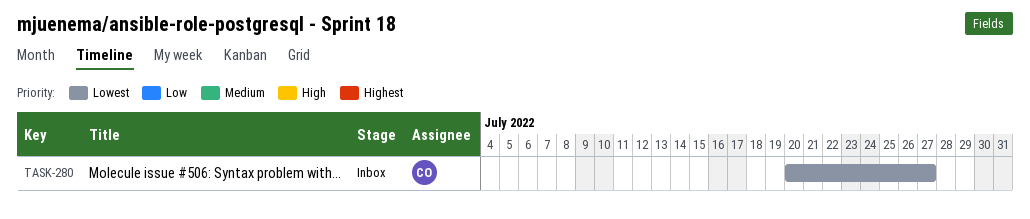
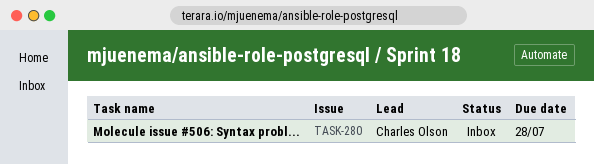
TASK-280, due: Jul 27 -> Jul 28

